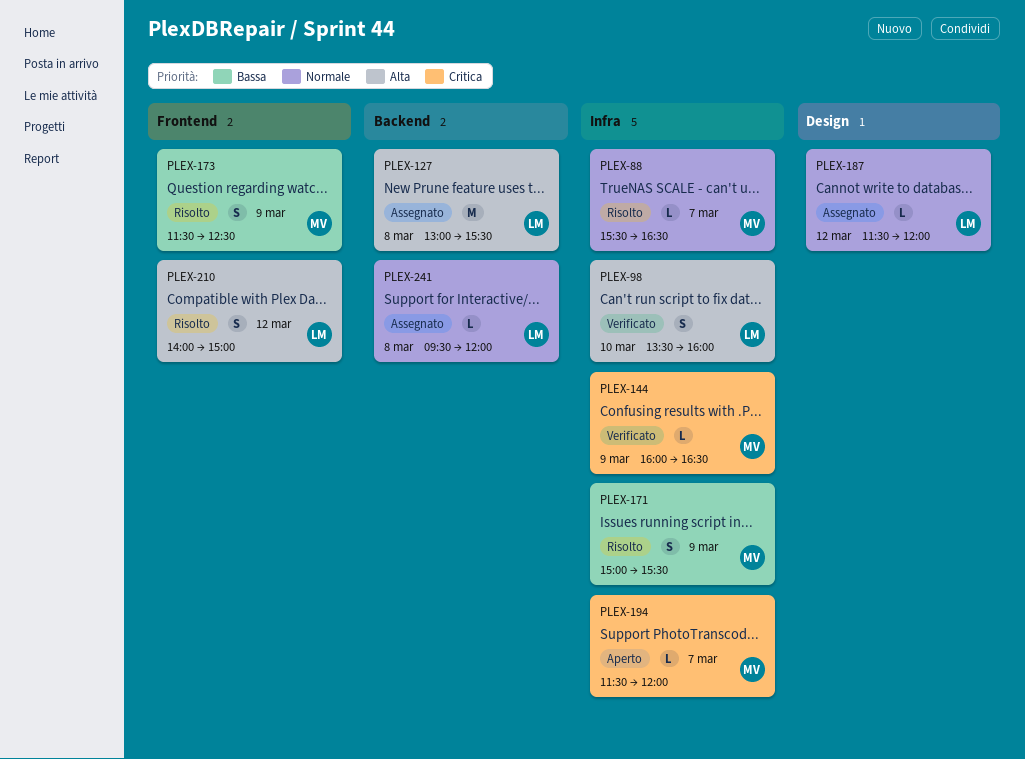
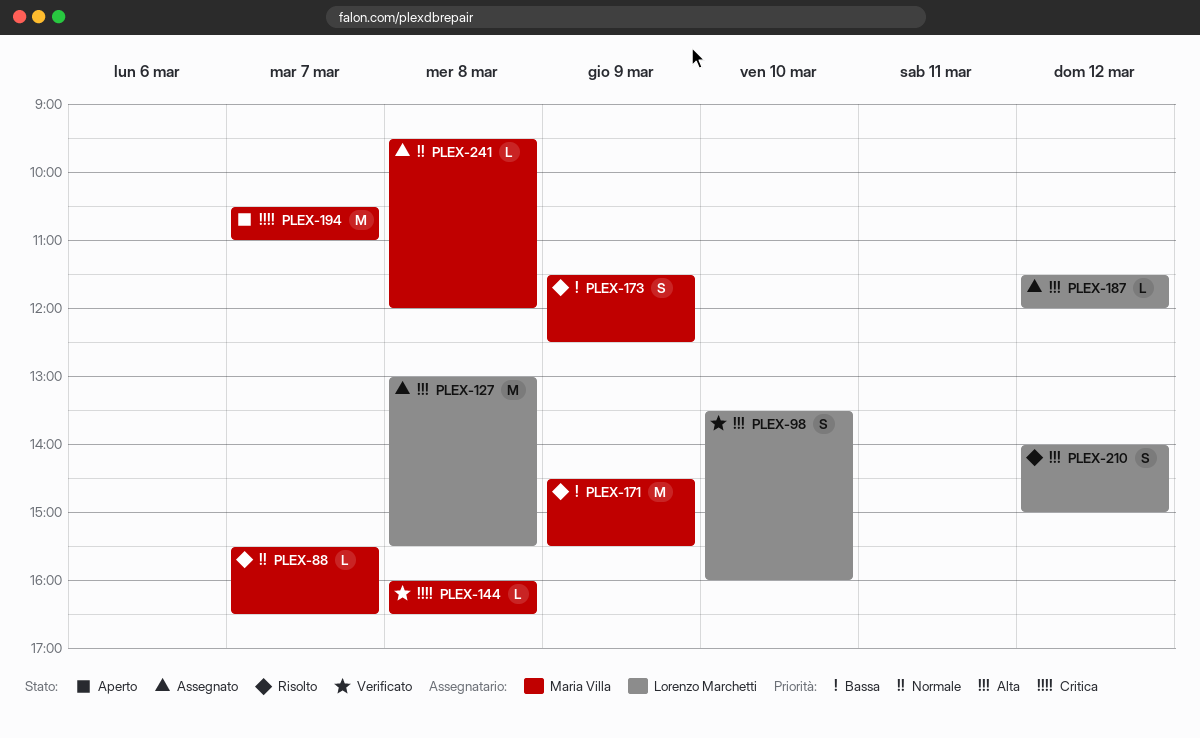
PLEX-144, day: Mar 9 -> Mar 8
PLEX-171, estimate: S -> M
PLEX-171, begins: 15:00 -> 14:30
PLEX-187, priority: Normale -> Alta
PLEX-194, estimate: L -> M
PLEX-194, begins: 11:30 -> 10:30
PLEX-194, ends: 12:00 -> 11:00
PLEX-241, owner: Lorenzo Marchetti -> Maria Villa

